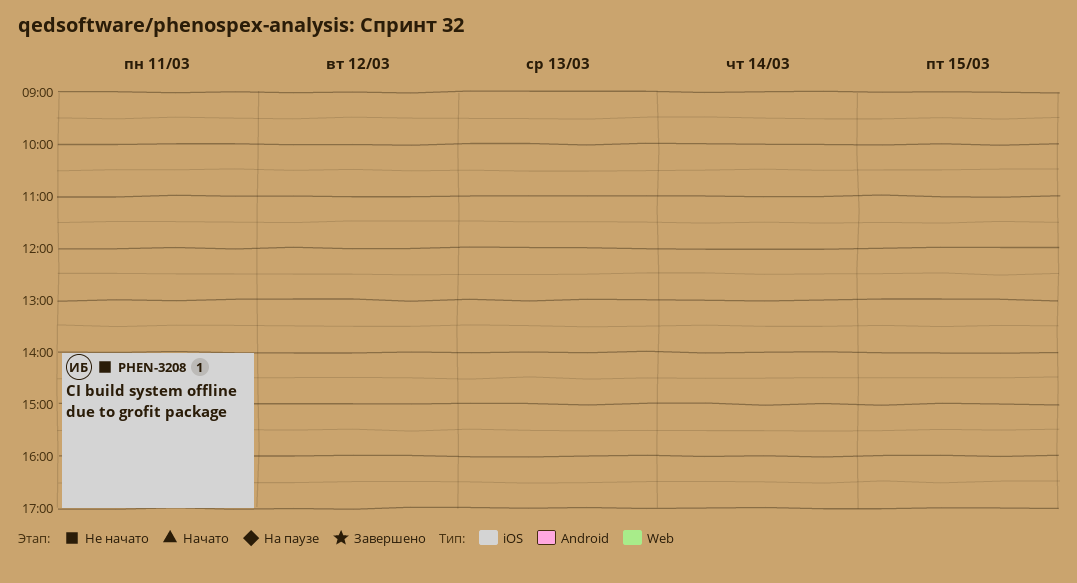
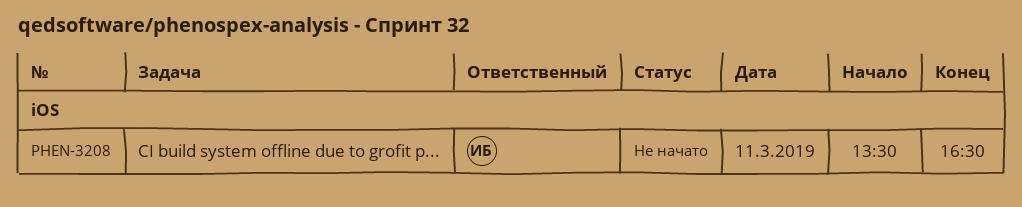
PHEN-3208, begins: 14:00 -> 13:30
PHEN-3208, ends: 17:00 -> 16:30

